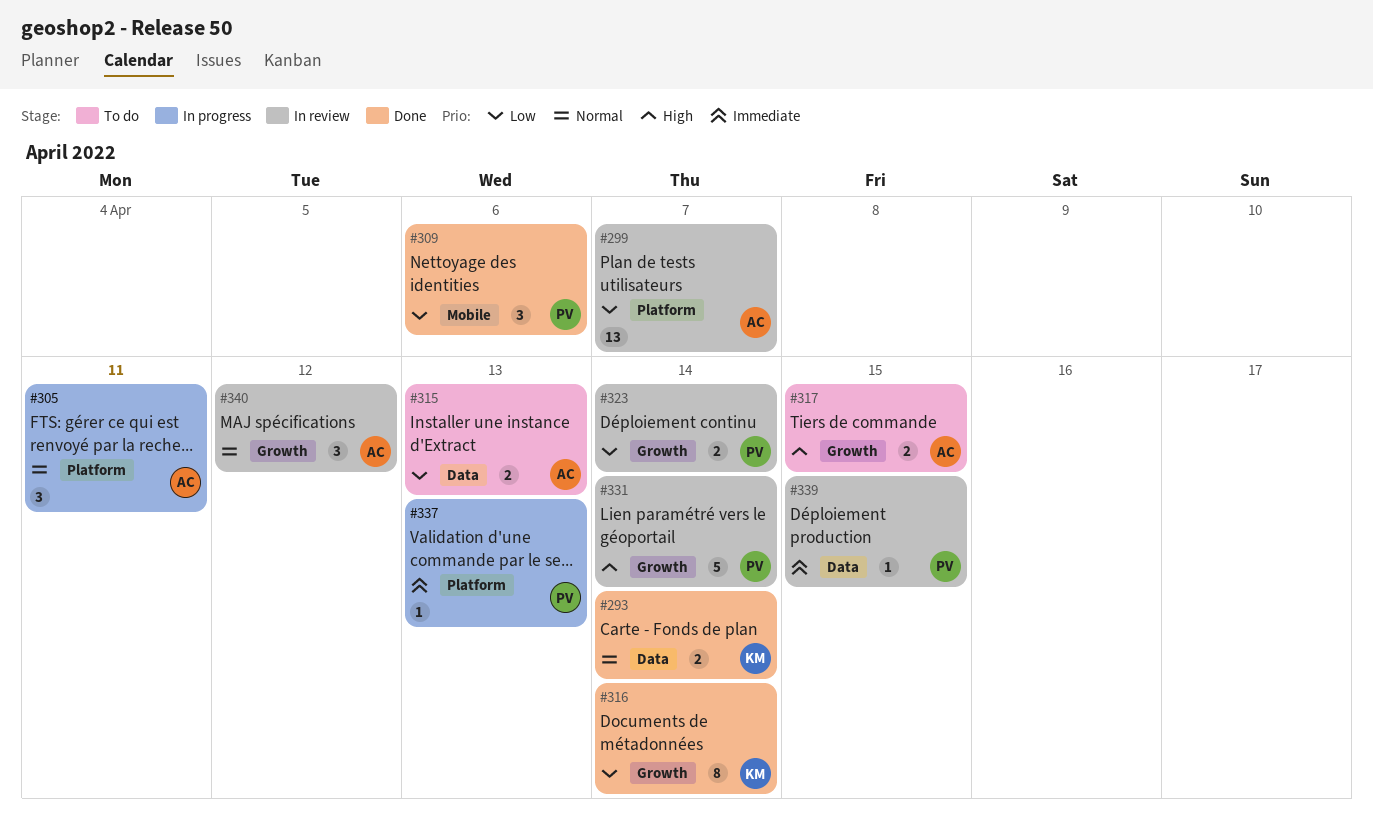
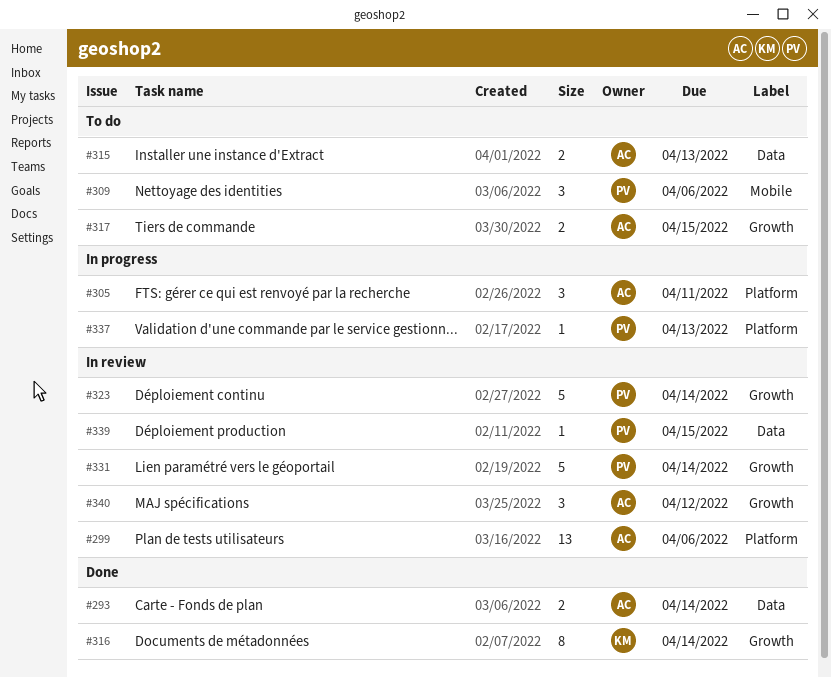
#293, owner: KM -> AC
#299, due: Apr 7 -> Apr 6
#309, status: Done -> To do
#323, estimate: 2 -> 5

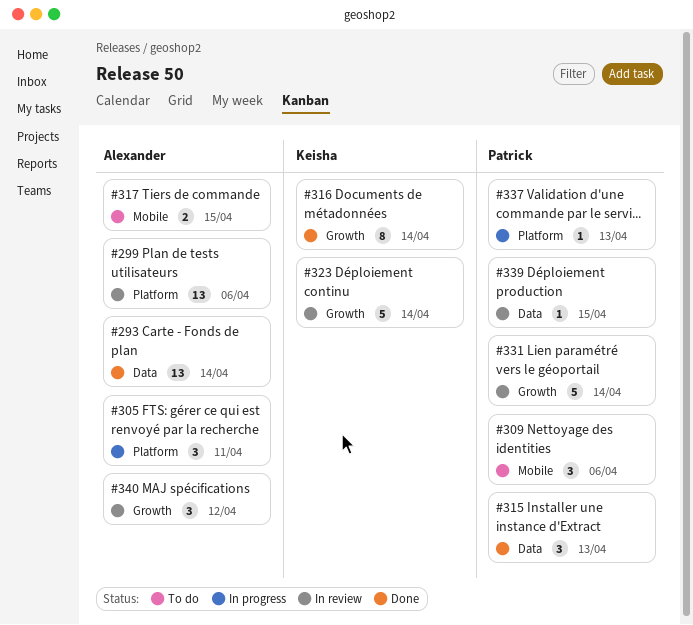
#293, estimate: 2 -> 13
#315, status: To do -> Done
#315, owner: Alexander -> Patrick
#315, estimate: 2 -> 3
#317, label: Growth -> Mobile
#323, owner: Patrick -> Keisha

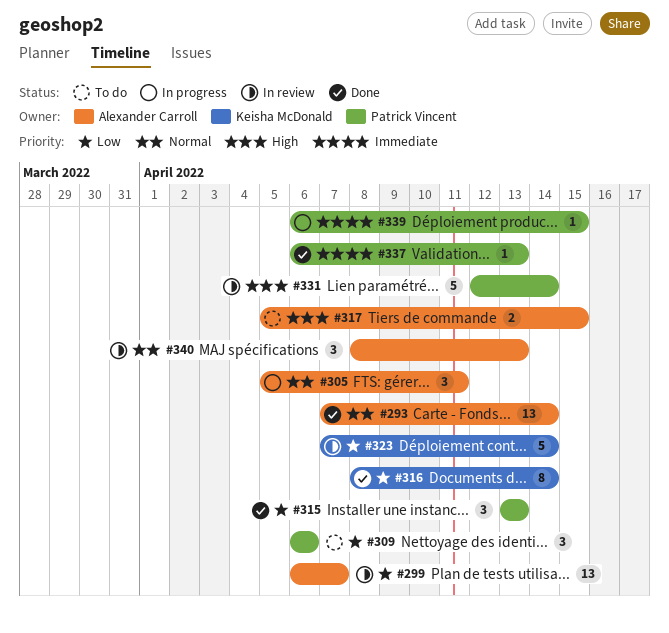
#299, due: Apr 6 -> Apr 7
#337, status: In progress -> Done
#339, status: In review -> In progress
#340, due: Apr 12 -> Apr 13

